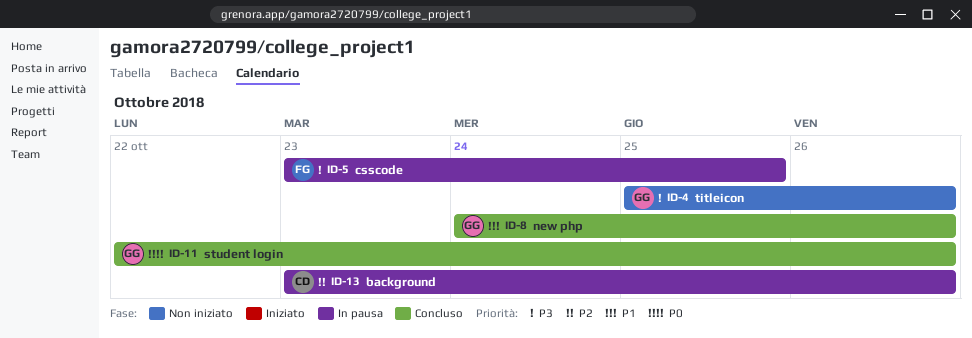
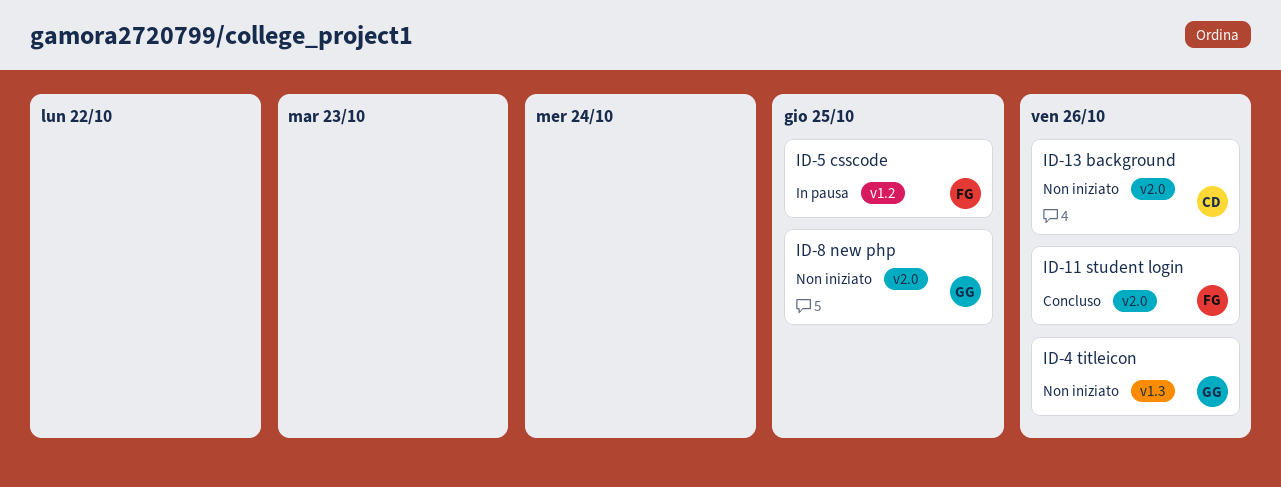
ID-8, status: Concluso -> Non iniziato
ID-8, due: Oct 26 -> Oct 25
ID-11, owner: GG -> FG
ID-13, status: In pausa -> Non iniziato

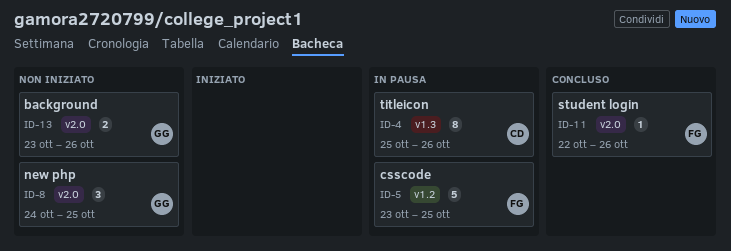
ID-4, status: Non iniziato -> In pausa
ID-4, owner: GG -> CD
ID-13, owner: CD -> GG

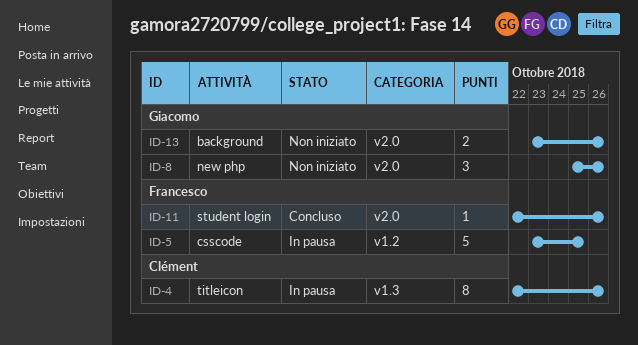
ID-4, start: Oct 25 -> Oct 22
ID-8, start: Oct 24 -> Oct 25
ID-8, due: Oct 25 -> Oct 26

